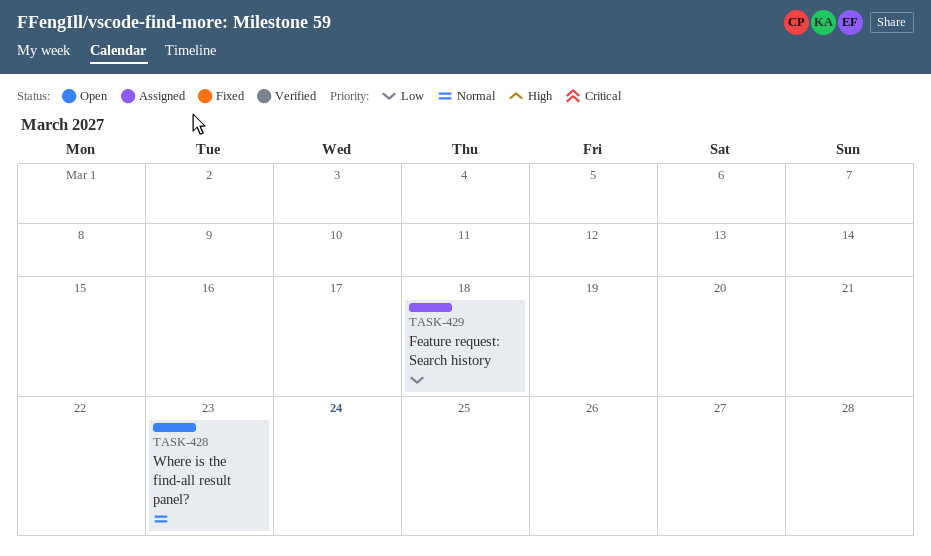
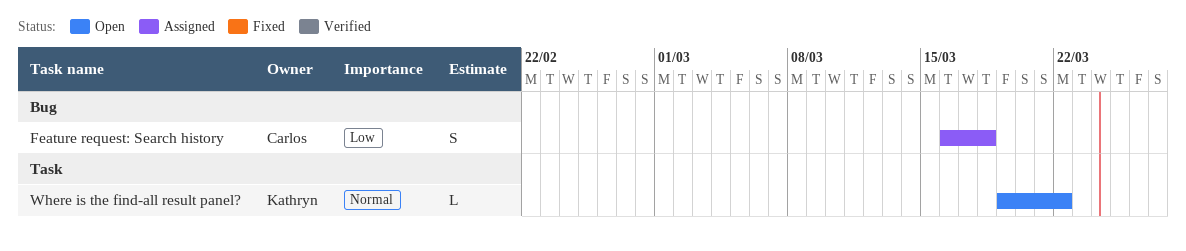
Where is the find-all result panel?, due: Mar 23 -> Mar 22

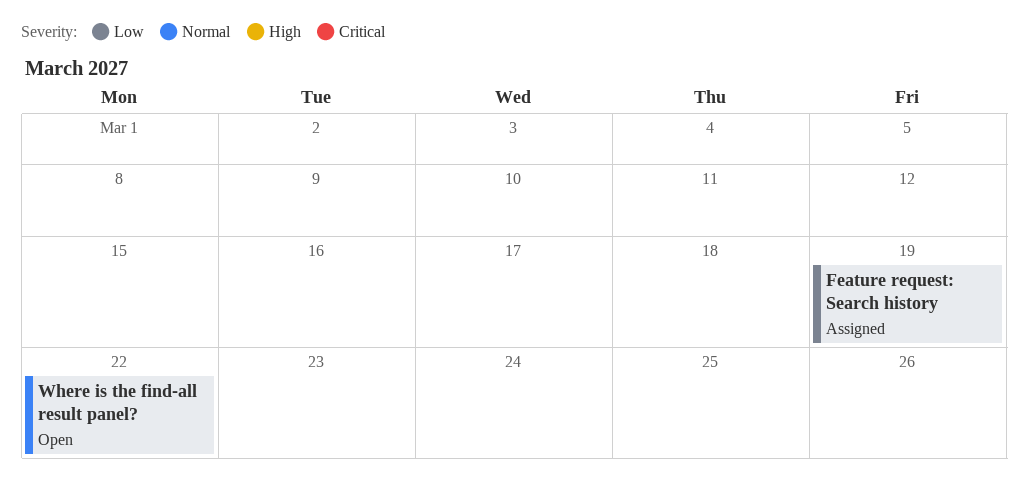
Feature request: Search history, due: Mar 18 -> Mar 19

